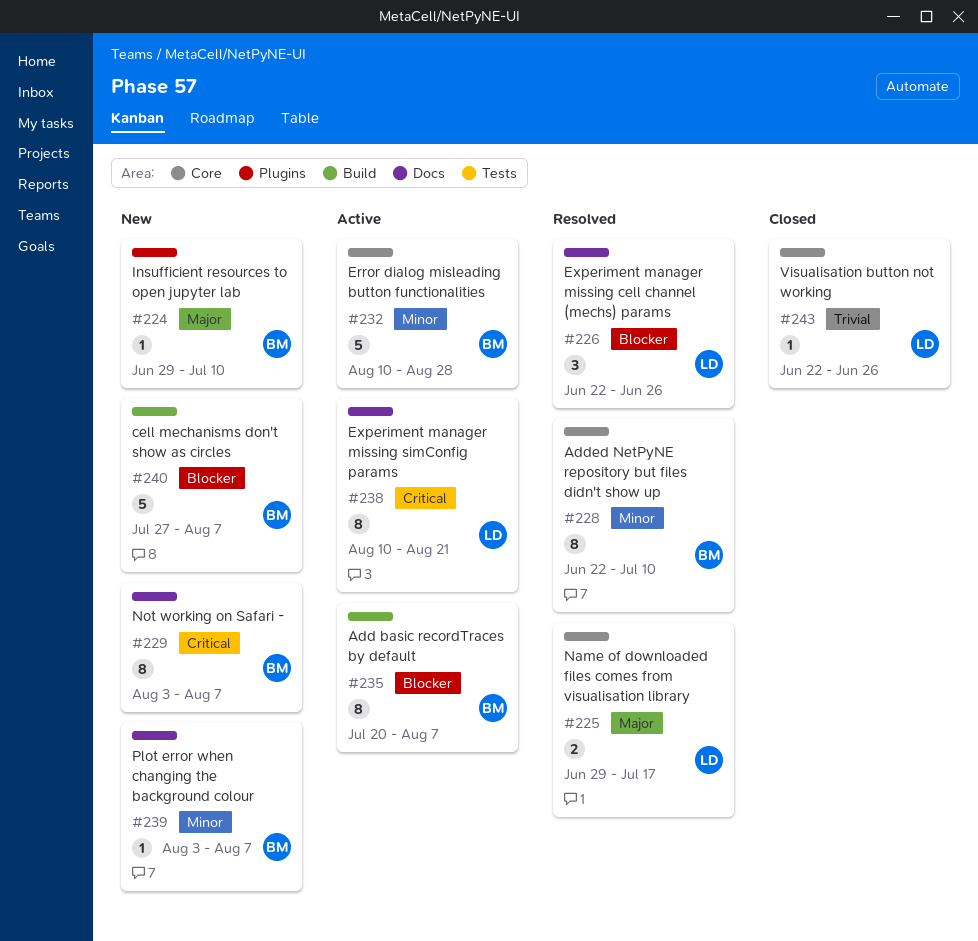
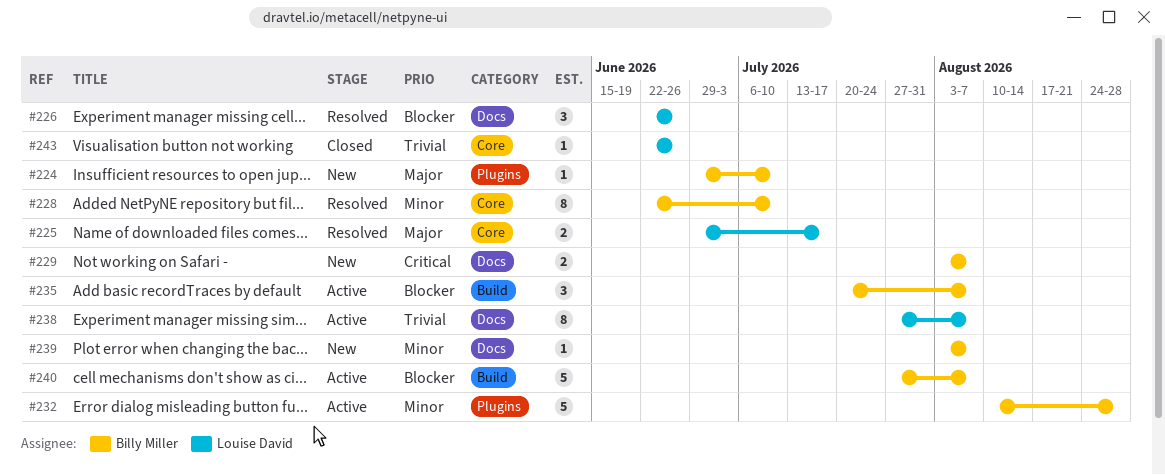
#229, estimate: 8 -> 2
#232, label: Core -> Plugins
#235, estimate: 8 -> 3
#238, priority: Critical -> Trivial
#238, start: Aug 10 -> Jul 27
#238, due: Aug 21 -> Aug 7
#240, status: New -> Active

